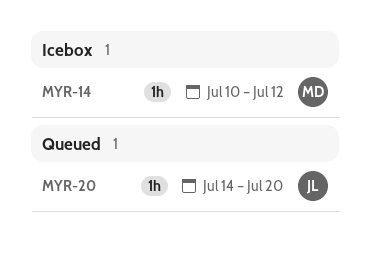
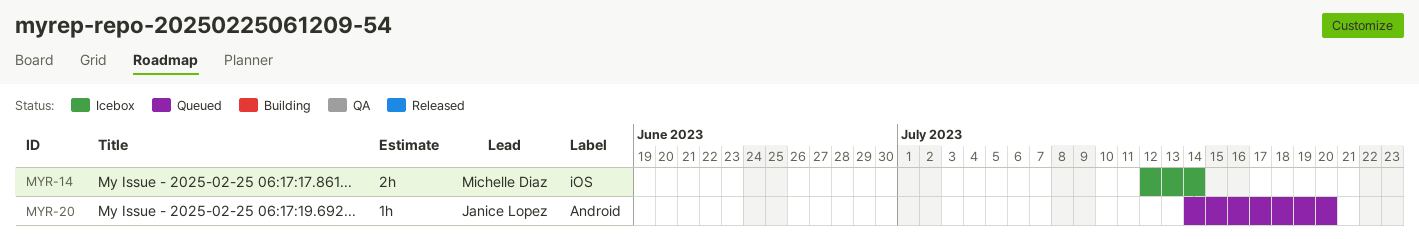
MYR-14, estimate: 1h -> 2h
MYR-14, start: Jul 10 -> Jul 12
MYR-14, due: Jul 12 -> Jul 14

